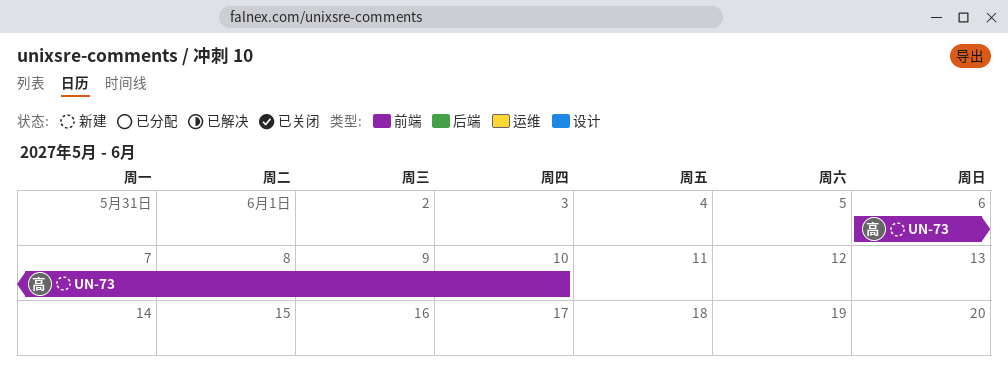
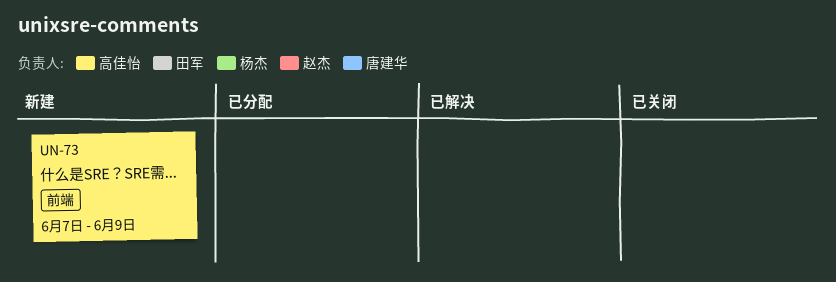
UN-73, start: Jun 6 -> Jun 7
UN-73, due: Jun 10 -> Jun 9

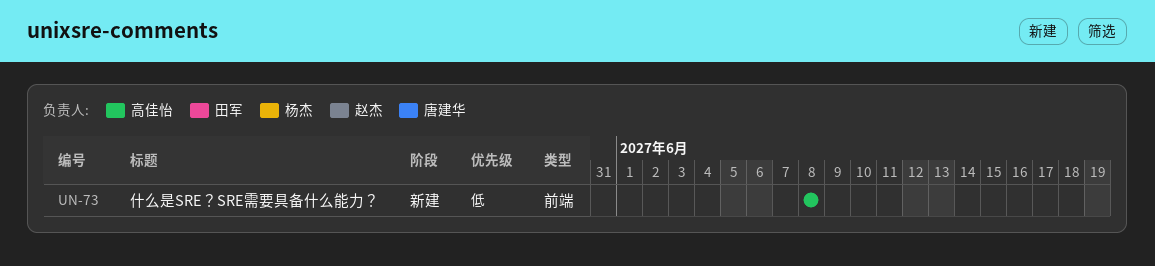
UN-73, start: Jun 7 -> Jun 8
UN-73, due: Jun 9 -> Jun 8

